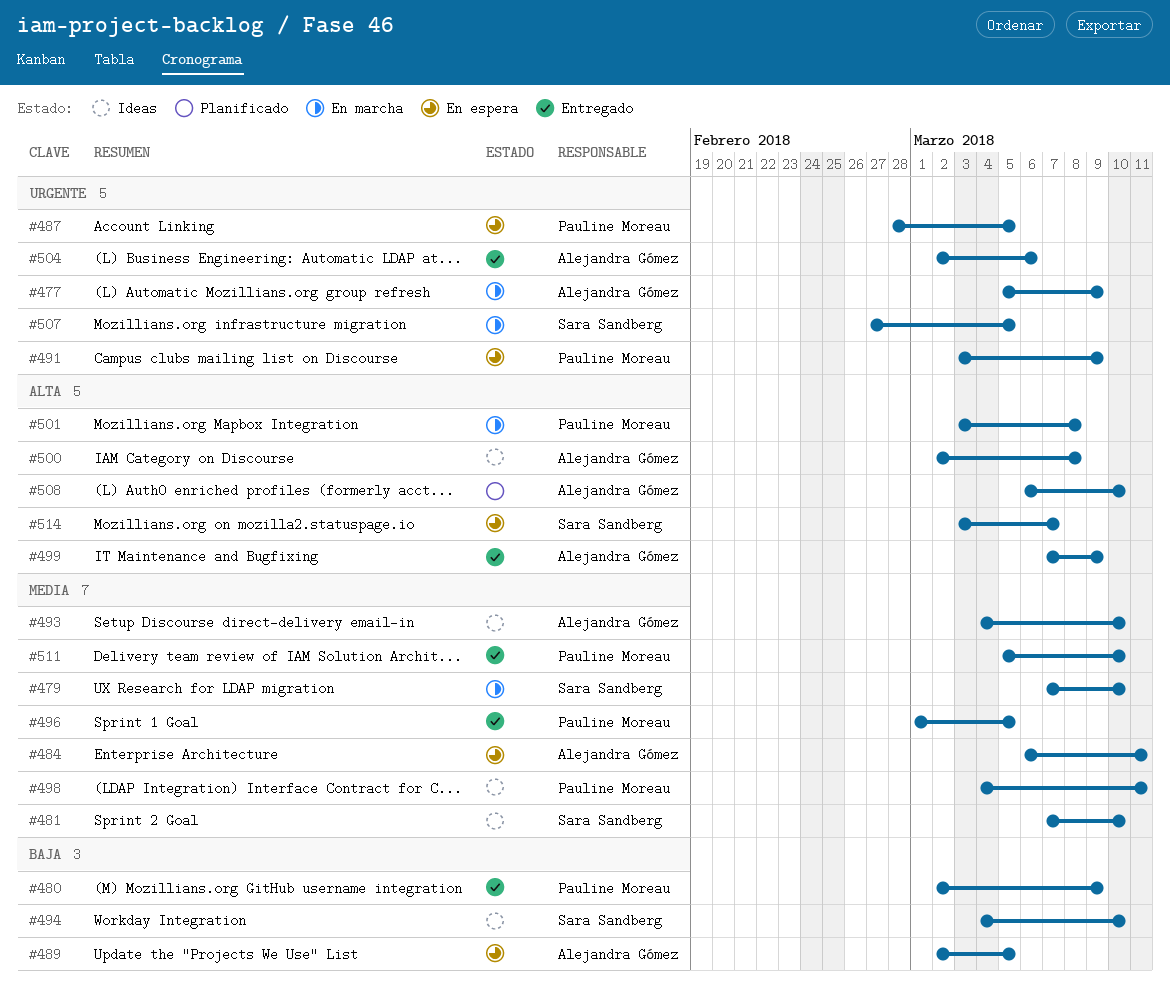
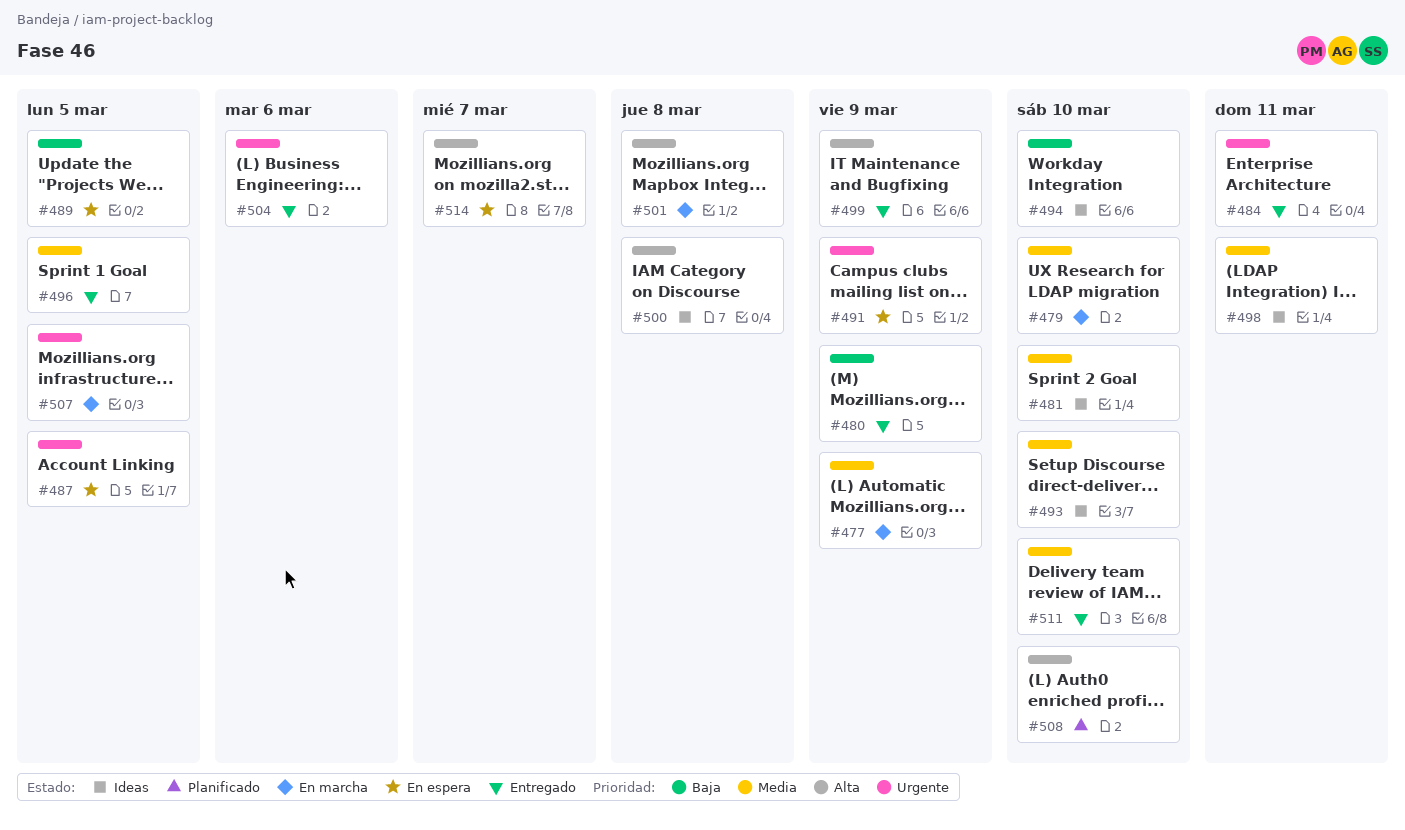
#477, priority: Urgente -> Media
#484, status: En espera -> Entregado
#484, priority: Media -> Urgente

